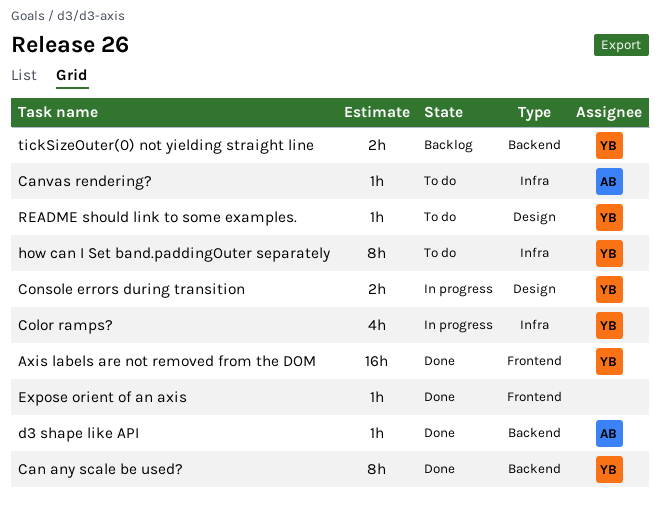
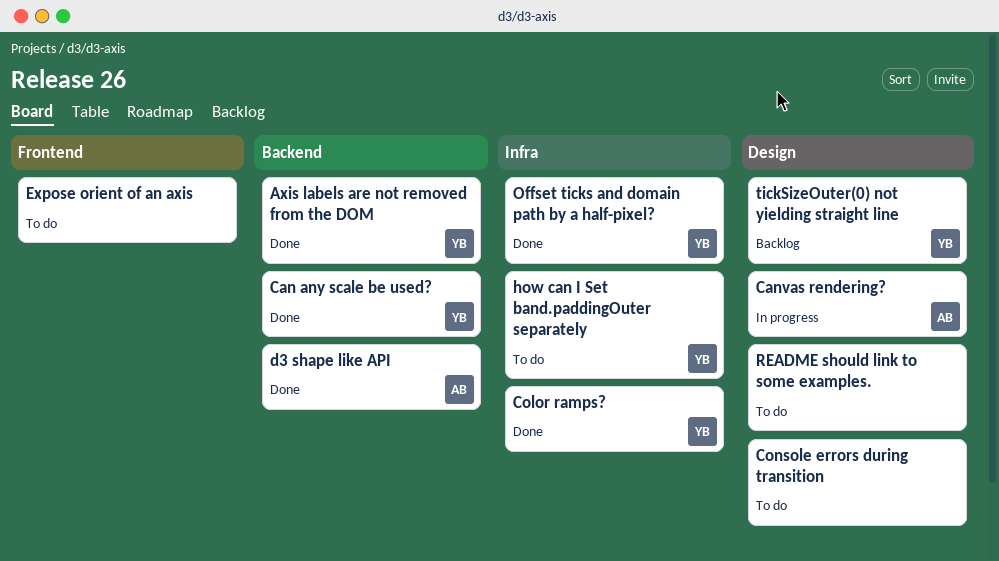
Axis labels are not removed from the DOM, label: Frontend -> Backend
Canvas rendering?, status: To do -> In progress
Canvas rendering?, label: Infra -> Design
Color ramps?, status: In progress -> Done
Console errors during transition, status: In progress -> To do
Console errors during transition, owner: YB -> none
Expose orient of an axis, status: Done -> To do
Offset ticks and domain path by a half-pixel?: none -> present
README should link to some examples., owner: YB -> none
tickSizeOuter(0) not yielding straight line, label: Backend -> Design

